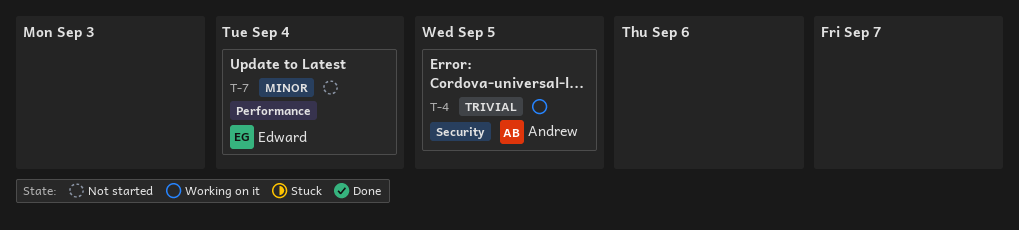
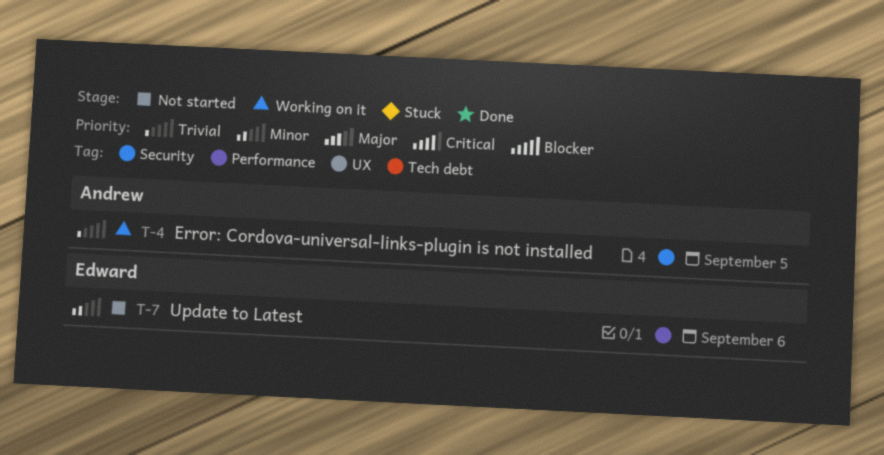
T-7, due: Sep 4 -> Sep 6

